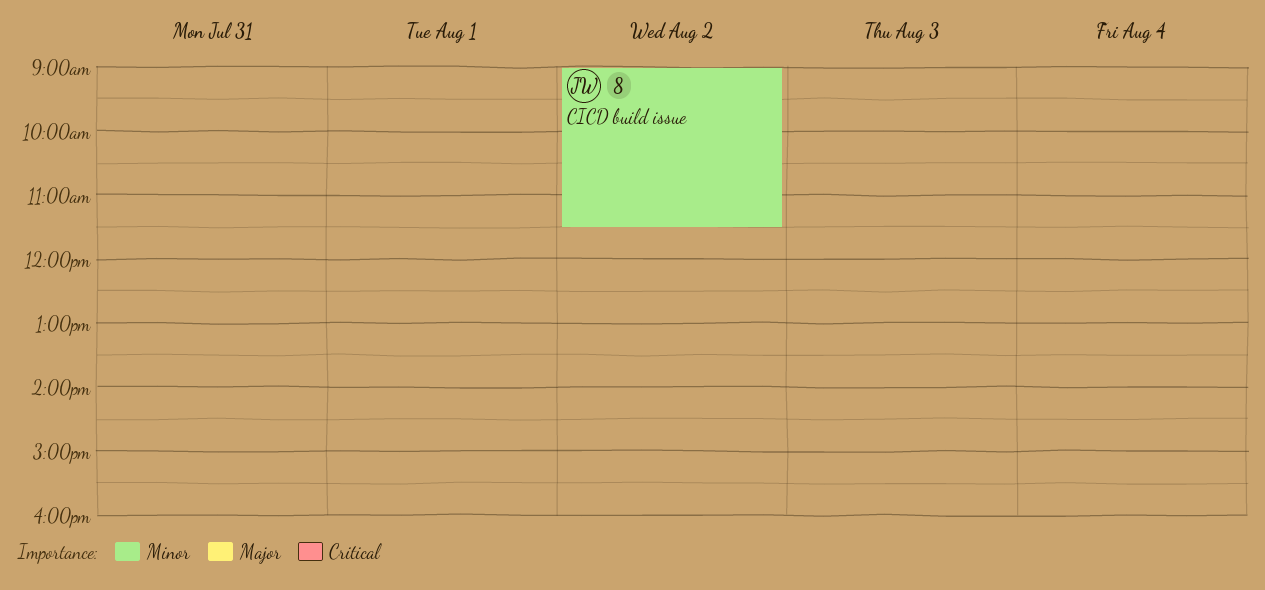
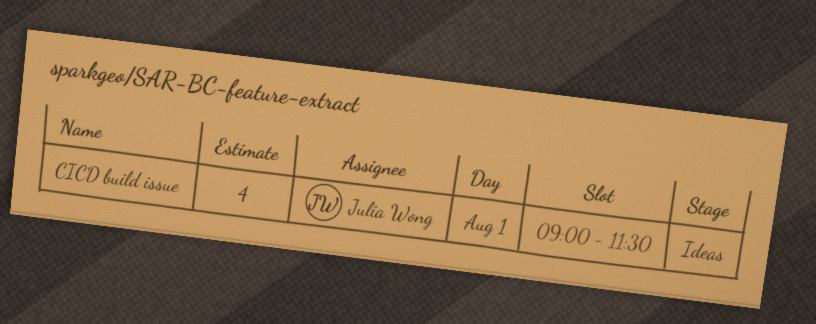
CICD build issue, estimate: 8 -> 4
CICD build issue, day: Aug 2 -> Aug 1

